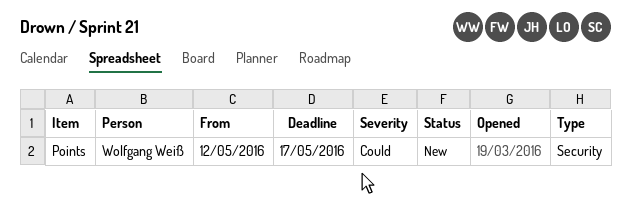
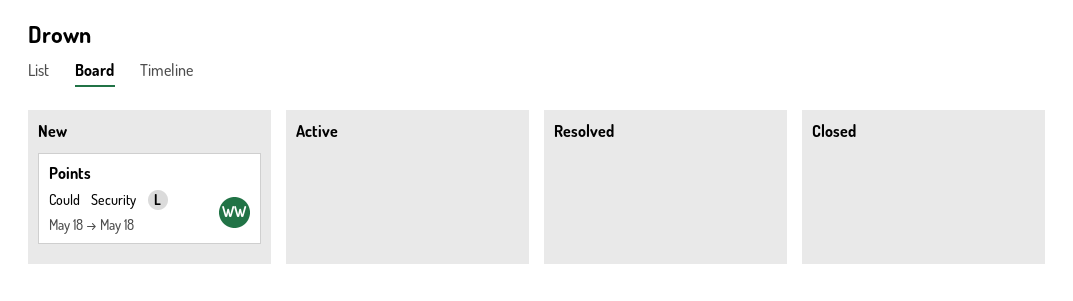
Points, start: May 12 -> May 18
Points, due: May 17 -> May 18

